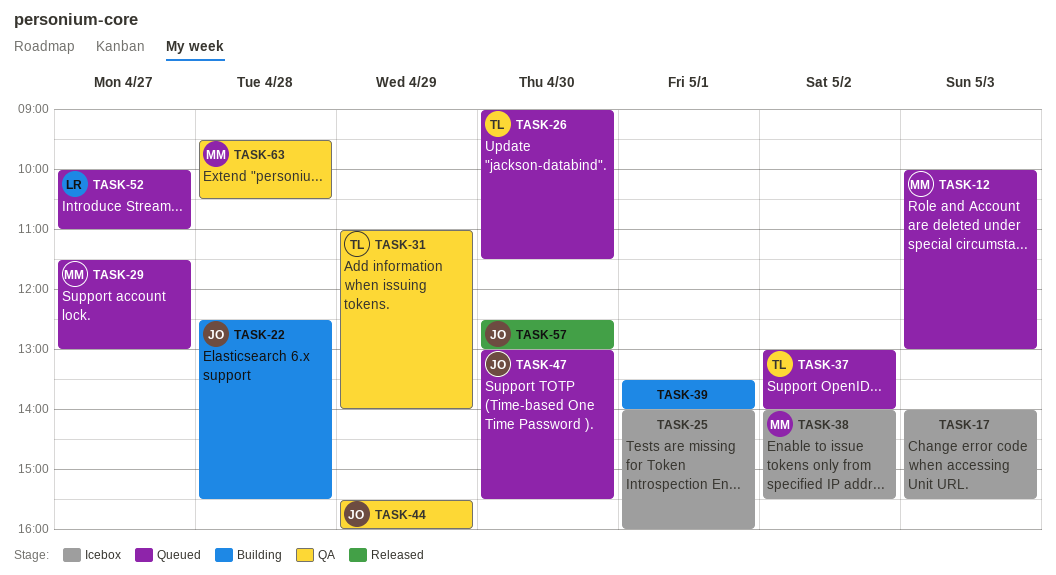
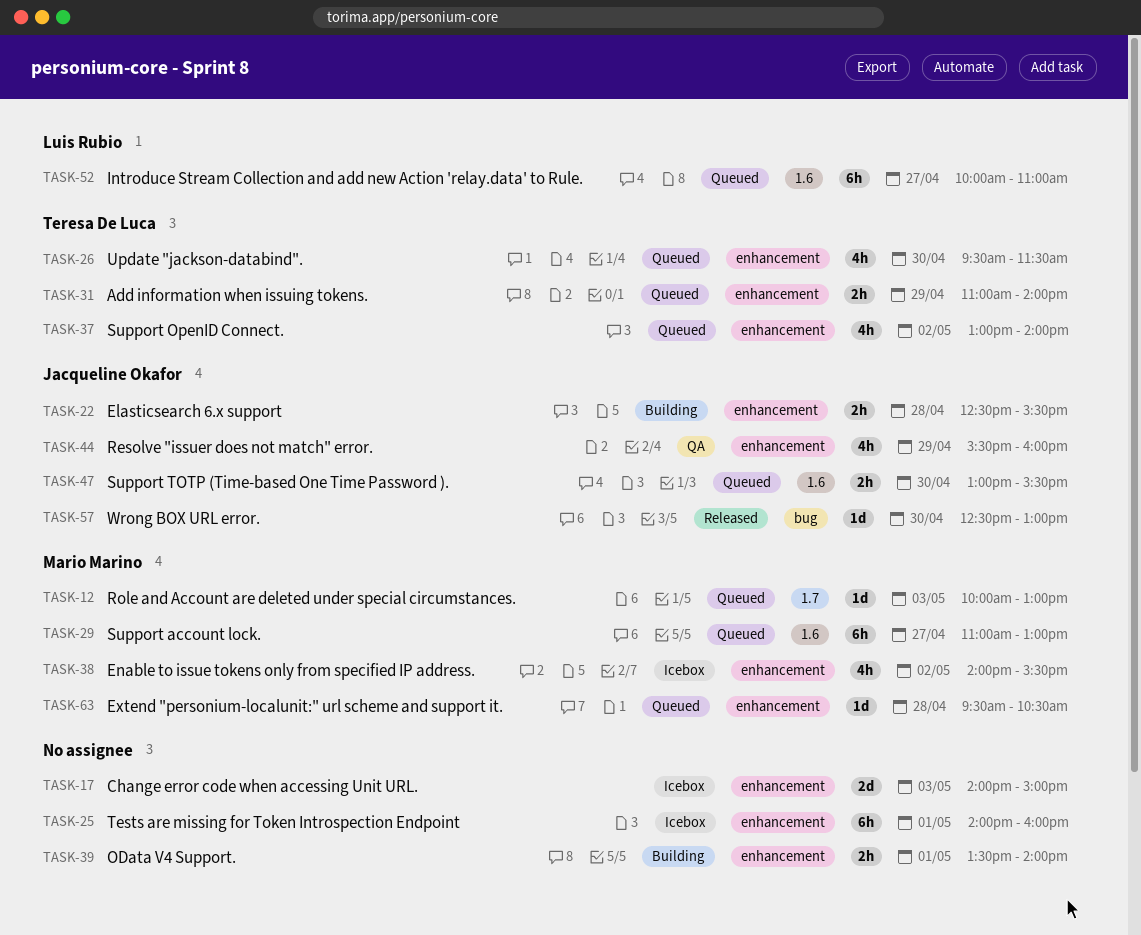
TASK-17, ends: 15:30 -> 15:00
TASK-26, begins: 09:00 -> 09:30
TASK-29, begins: 11:30 -> 11:00
TASK-31, status: QA -> Queued
TASK-63, status: QA -> Queued

